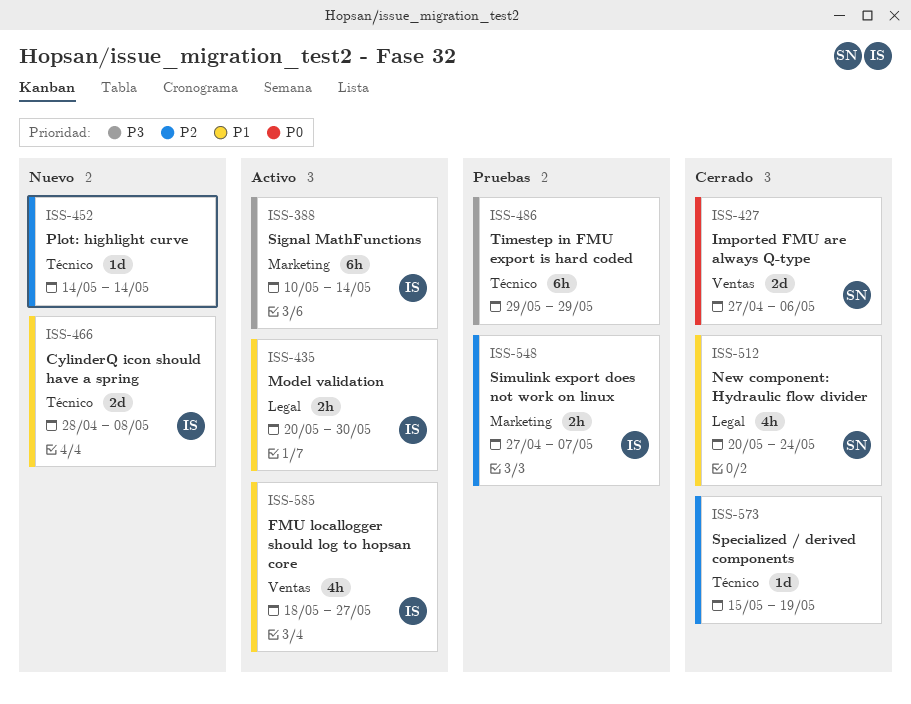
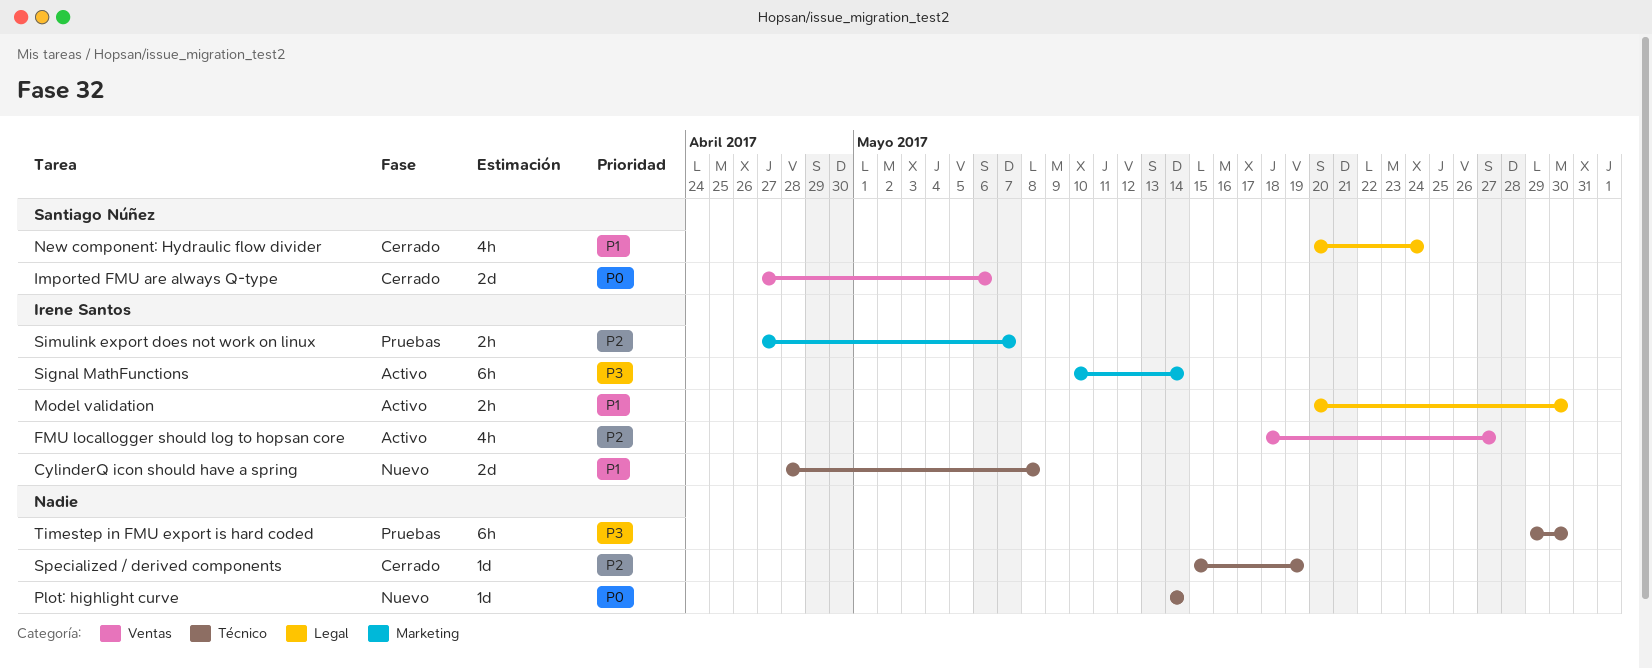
FMU locallogger should log to hopsan core, priority: P1 -> P2
Plot: highlight curve, priority: P2 -> P0
Timestep in FMU export is hard coded, due: May 29 -> May 30

